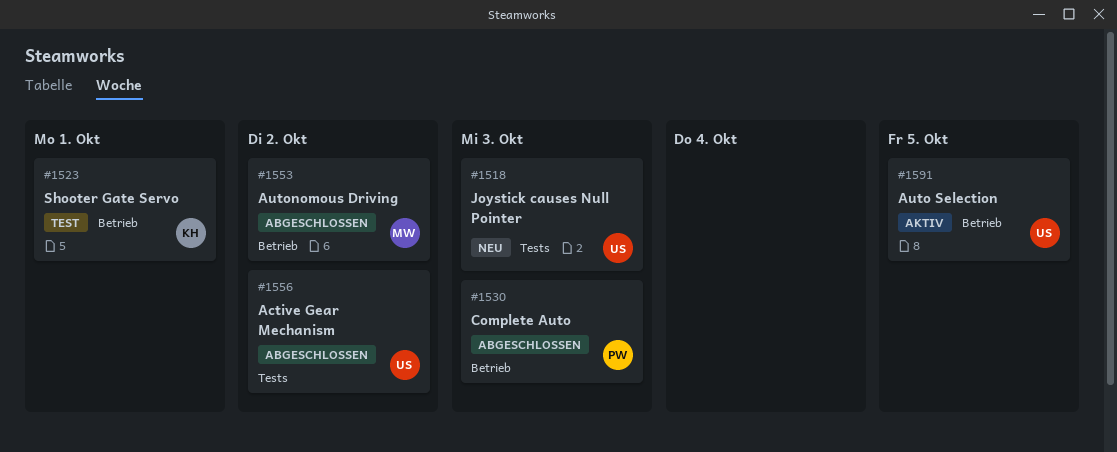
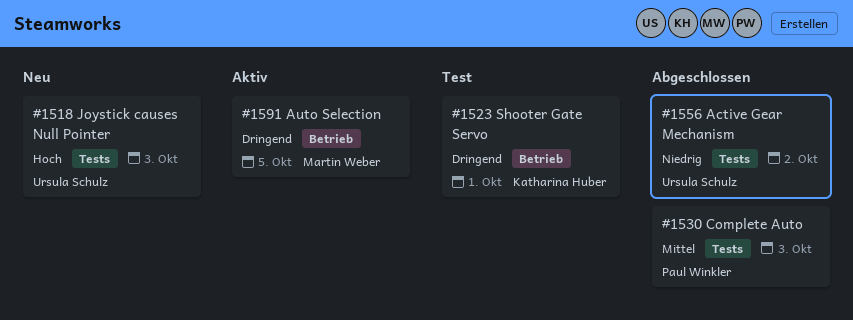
#1530, label: Betrieb -> Tests
#1553: present -> none
#1591, owner: Ursula Schulz -> Martin Weber

